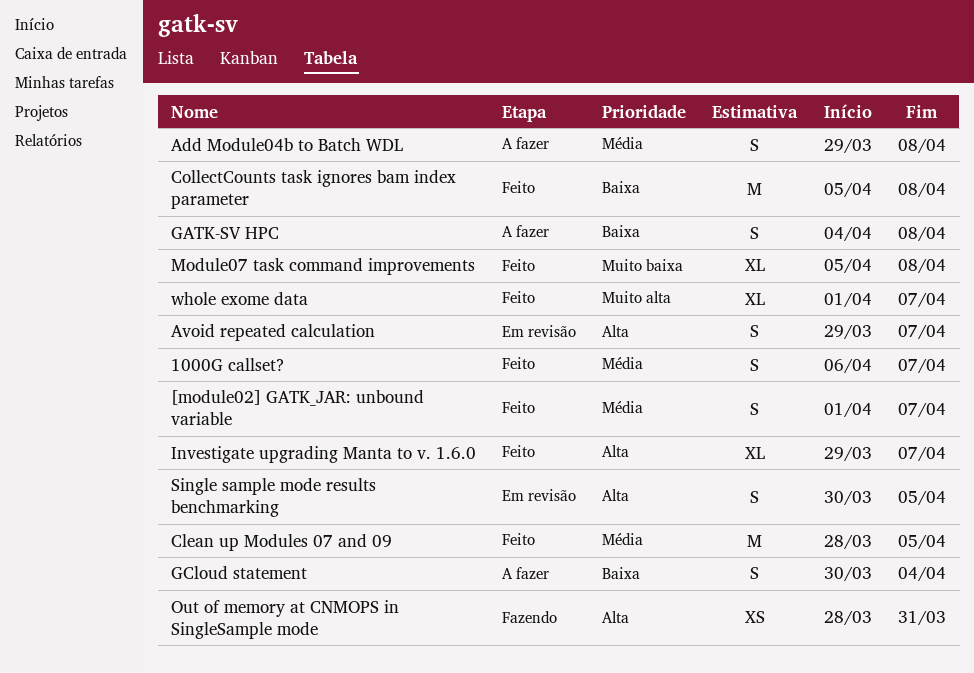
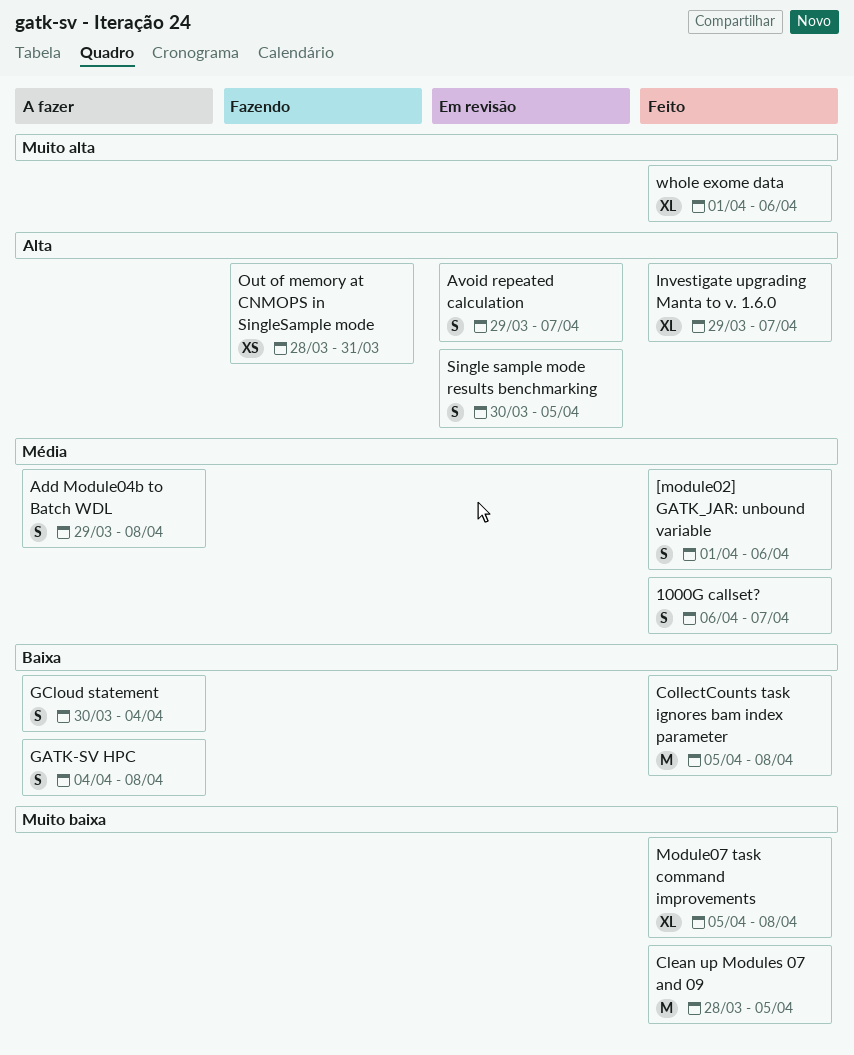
[module02] GATK_JAR: unbound variable, due: Apr 7 -> Apr 6
Clean up Modules 07 and 09, priority: Média -> Muito baixa
whole exome data, due: Apr 7 -> Apr 6

